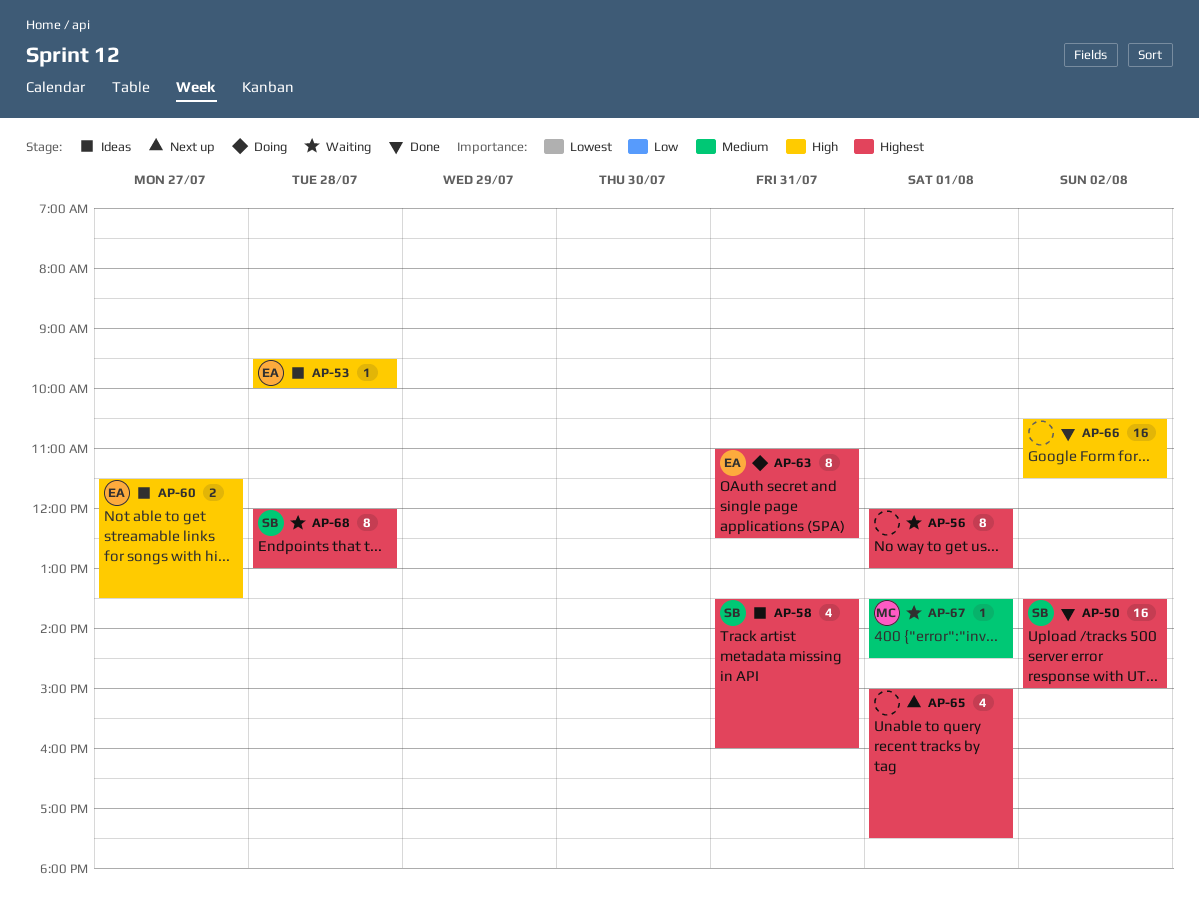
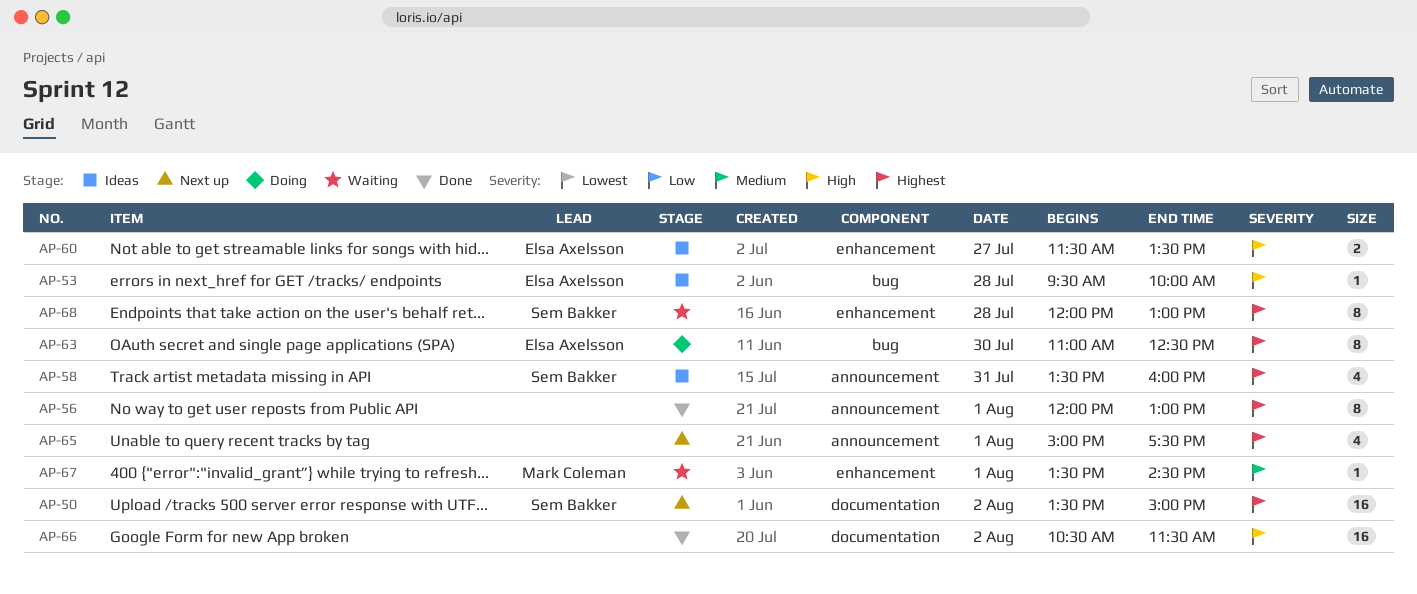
AP-50, status: Done -> Next up
AP-56, status: Waiting -> Done
AP-63, day: Jul 31 -> Jul 30

